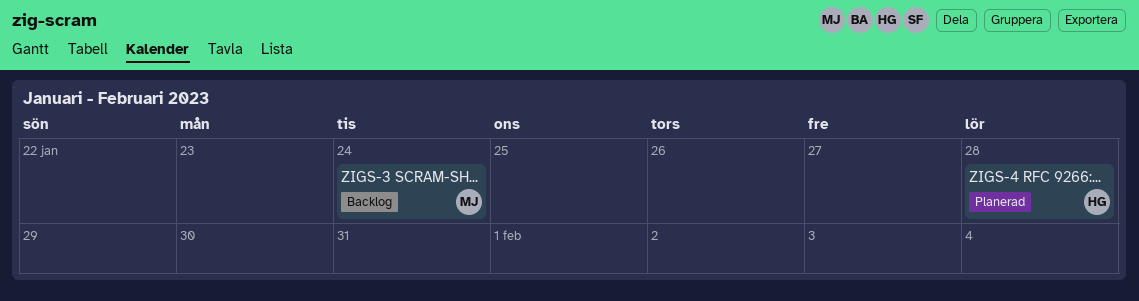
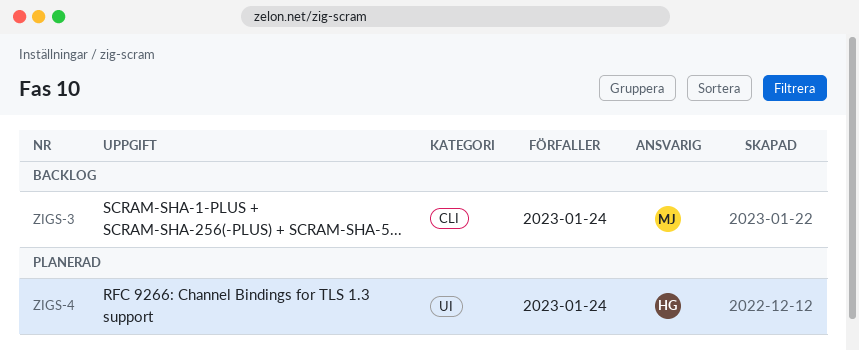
ZIGS-4, due: Jan 28 -> Jan 24

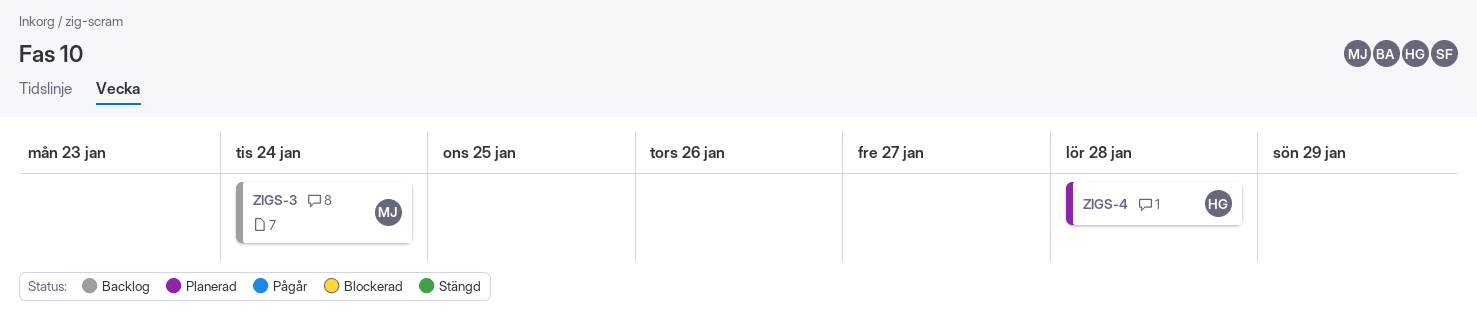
ZIGS-4, due: Jan 24 -> Jan 28

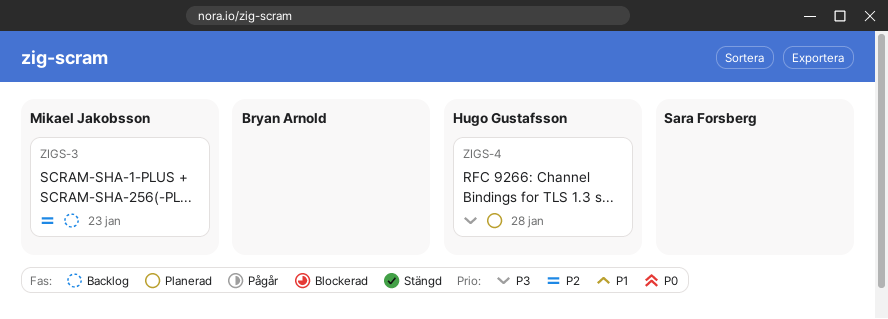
ZIGS-3, due: Jan 24 -> Jan 23

